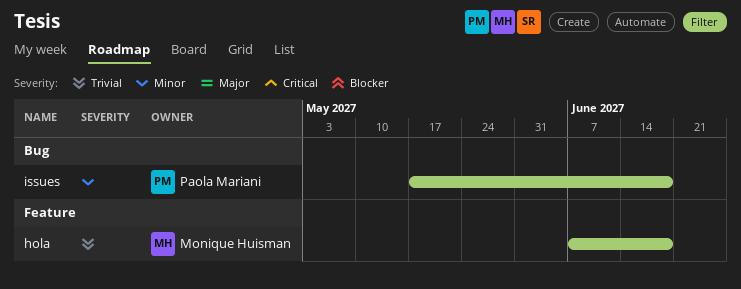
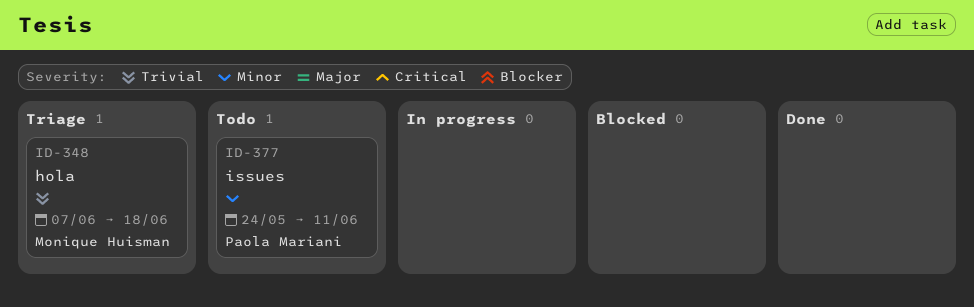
issues, start: May 17 -> May 24
issues, due: Jun 18 -> Jun 11

